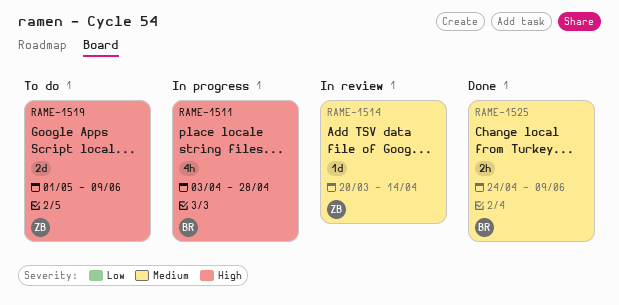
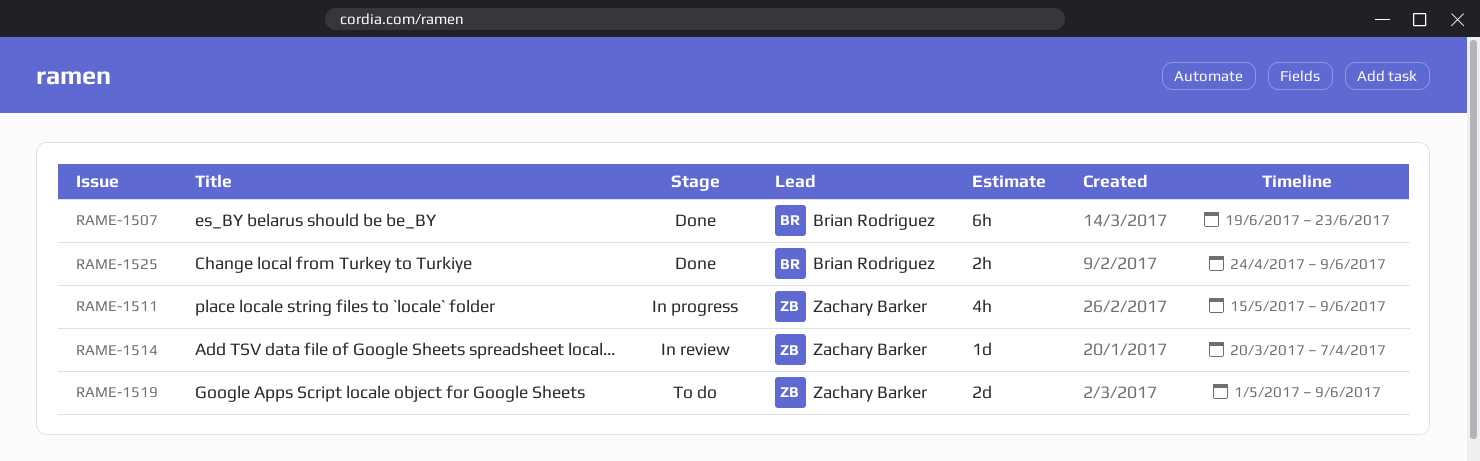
RAME-1507: none -> present
RAME-1511, owner: Brian Rodriguez -> Zachary Barker
RAME-1511, start: Apr 3 -> May 15
RAME-1511, due: Apr 28 -> Jun 9
RAME-1514, due: Apr 14 -> Apr 7

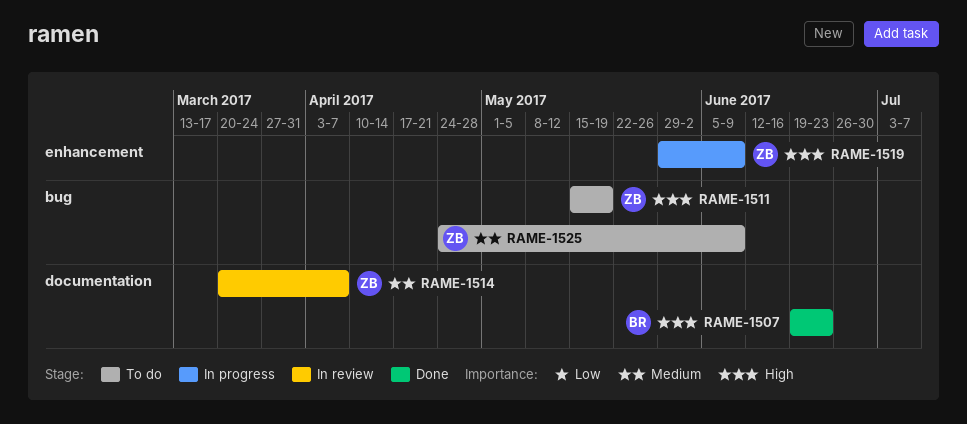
RAME-1511, status: In progress -> To do
RAME-1511, due: Jun 9 -> May 19
RAME-1519, status: To do -> In progress
RAME-1519, start: May 1 -> May 29
RAME-1525, status: Done -> To do
RAME-1525, owner: Brian Rodriguez -> Zachary Barker

